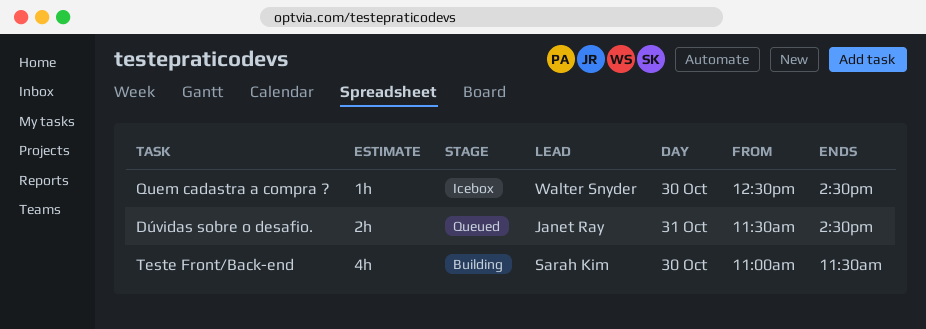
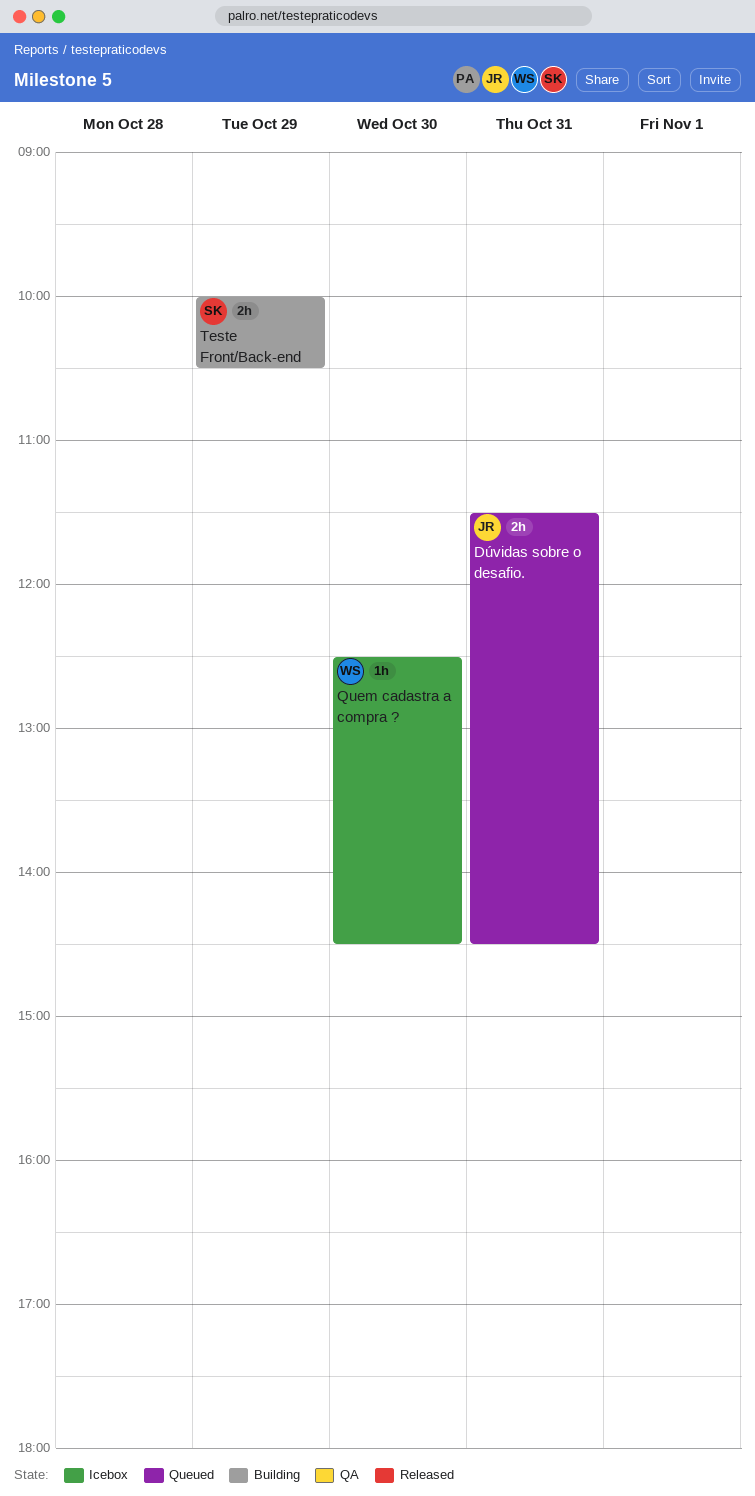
Teste Front/Back-end, estimate: 4h -> 2h
Teste Front/Back-end, day: Oct 30 -> Oct 29
Teste Front/Back-end, begins: 11:00 -> 10:00
Teste Front/Back-end, ends: 11:30 -> 10:30

